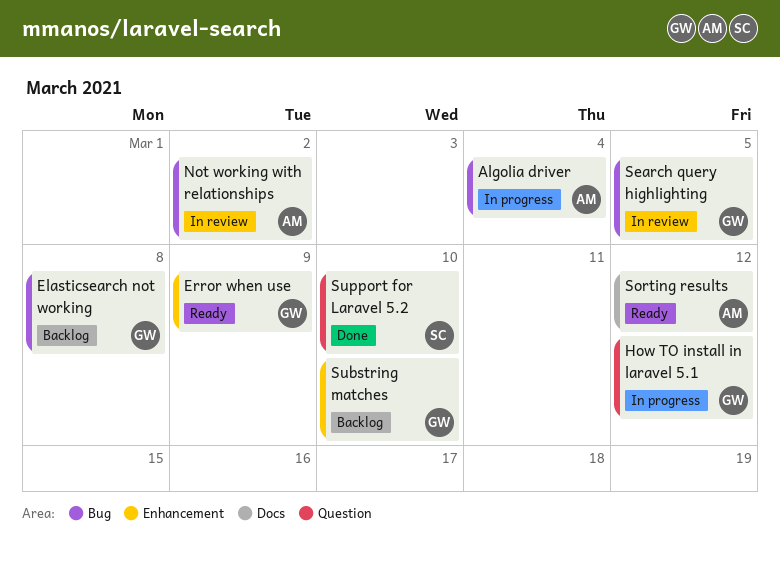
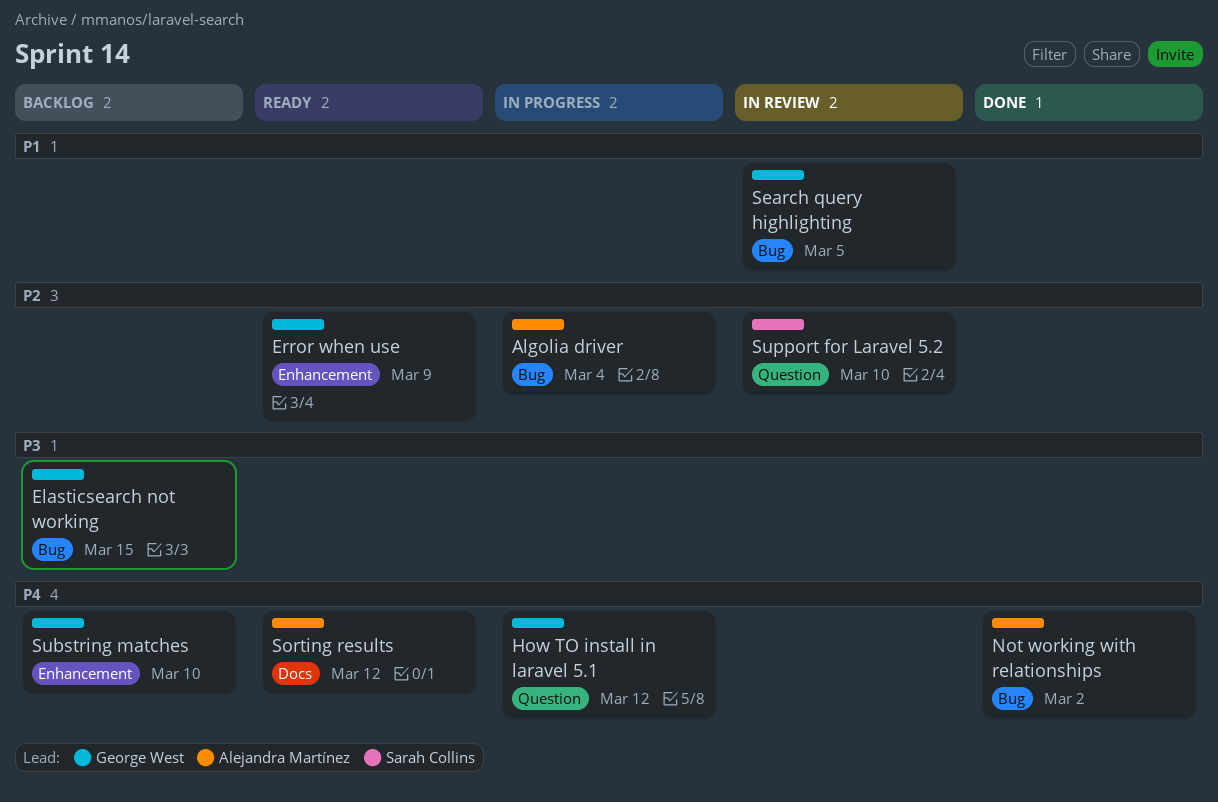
Elasticsearch not working, due: Mar 8 -> Mar 15
Not working with relationships, status: In review -> Done
Support for Laravel 5.2, status: Done -> In review

